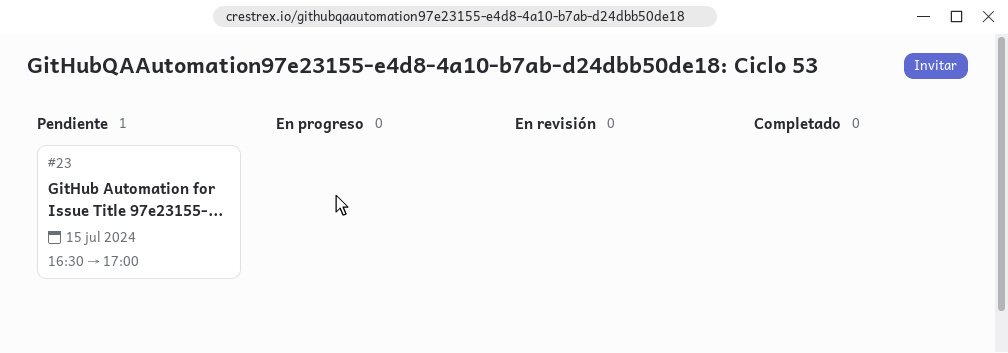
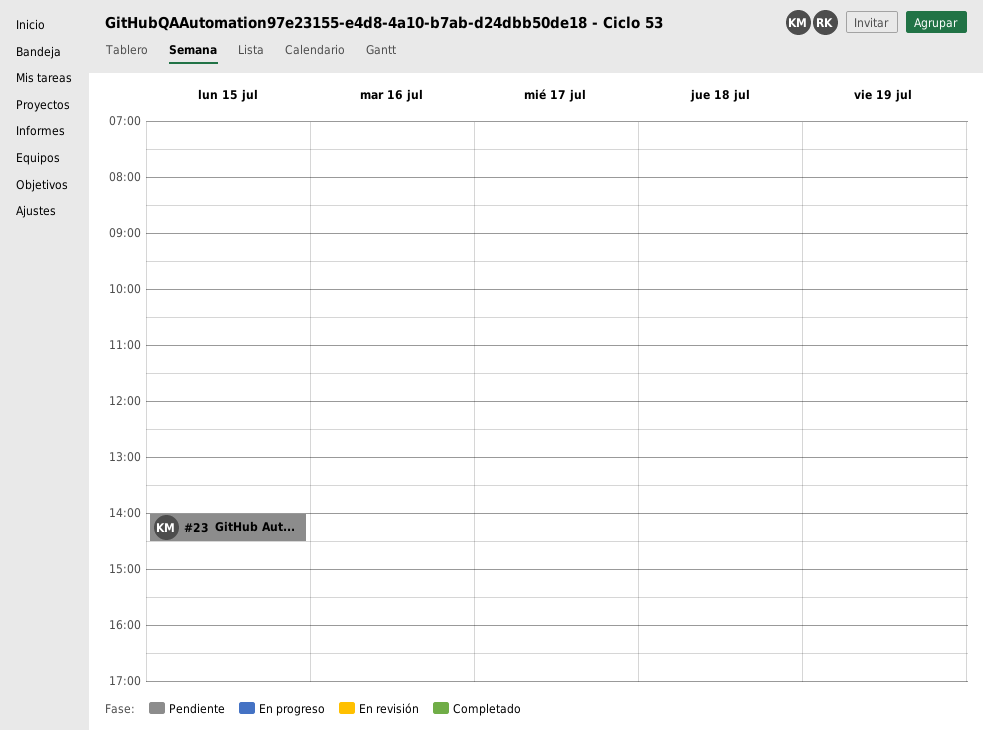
#23, begins: 16:30 -> 14:00
#23, ends: 17:00 -> 14:30

